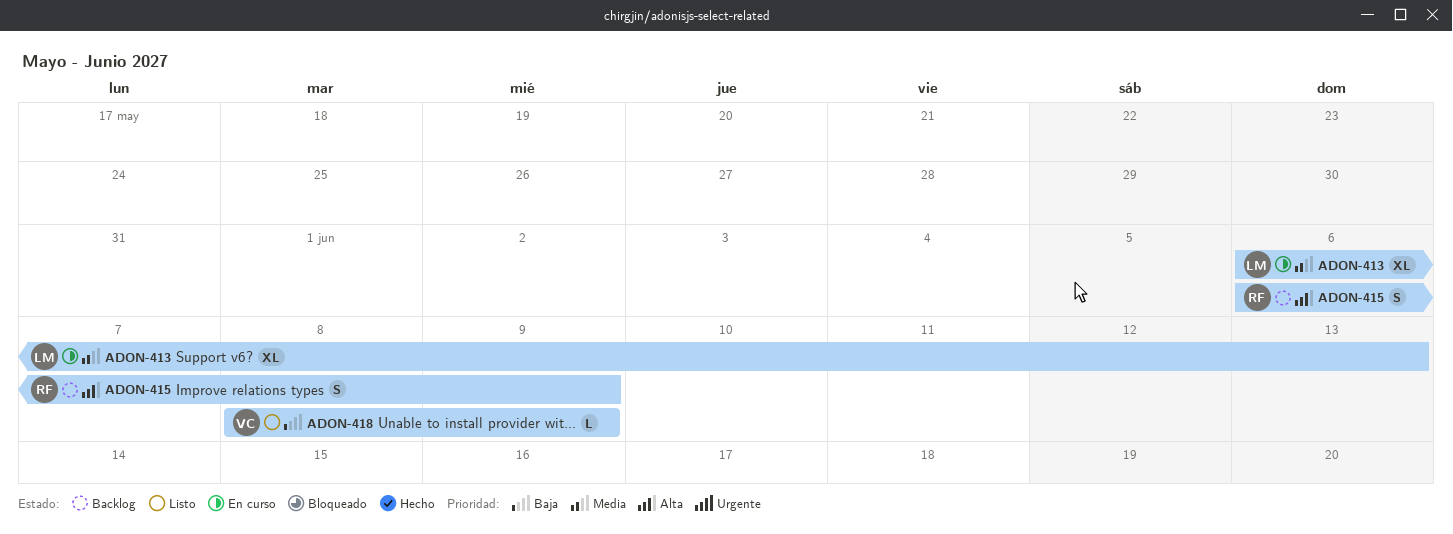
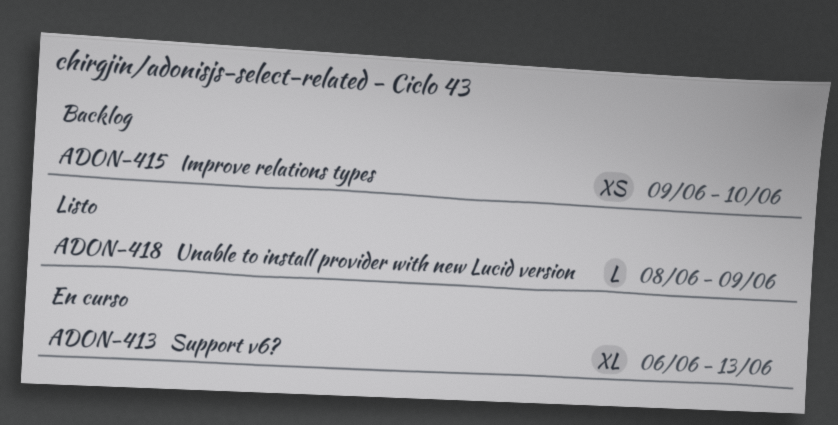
ADON-415, estimate: S -> XS
ADON-415, start: Jun 6 -> Jun 9
ADON-415, due: Jun 9 -> Jun 10

